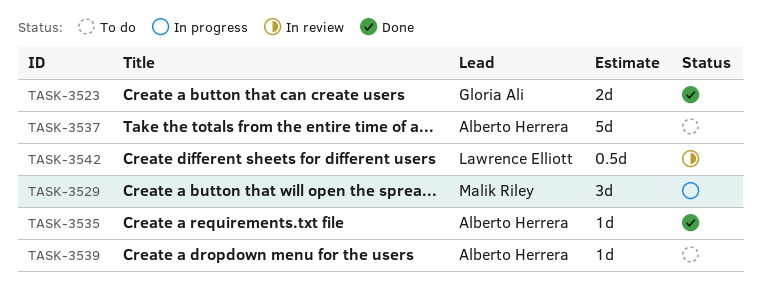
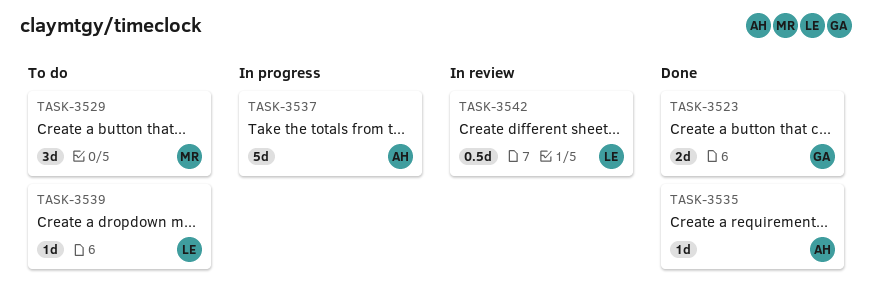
TASK-3529, status: In progress -> To do
TASK-3537, status: To do -> In progress
TASK-3539, owner: Alberto Herrera -> Lawrence Elliott

